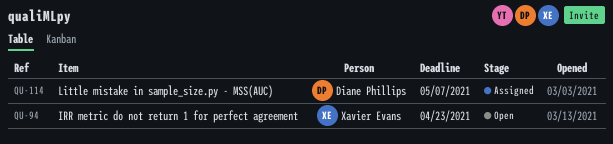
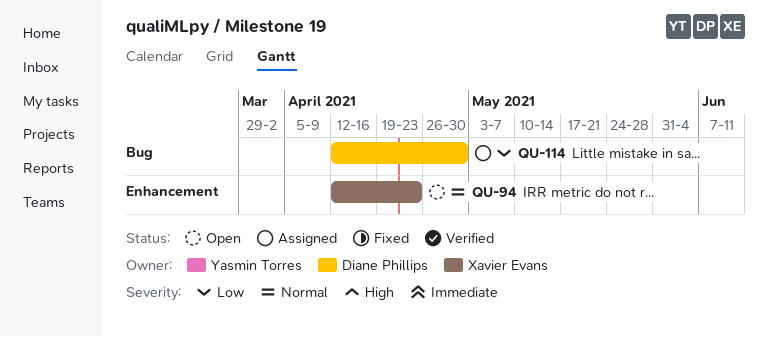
QU-114, due: May 7 -> Apr 30

